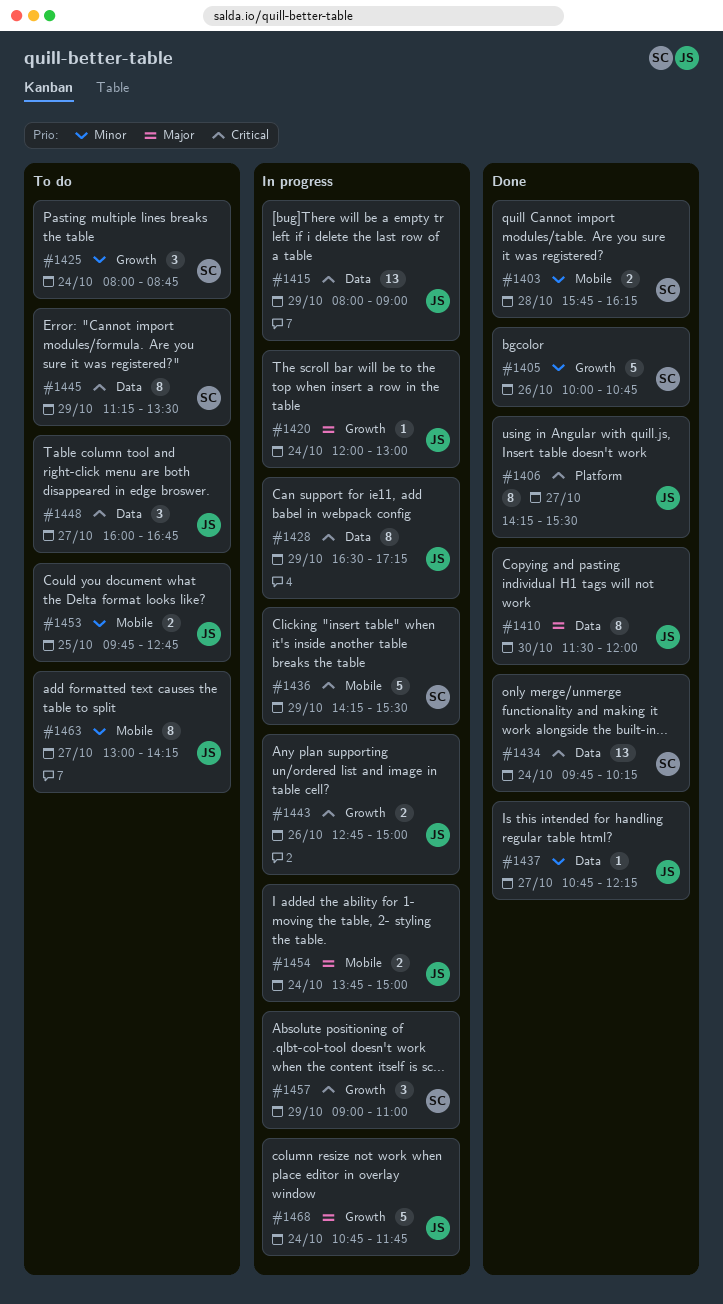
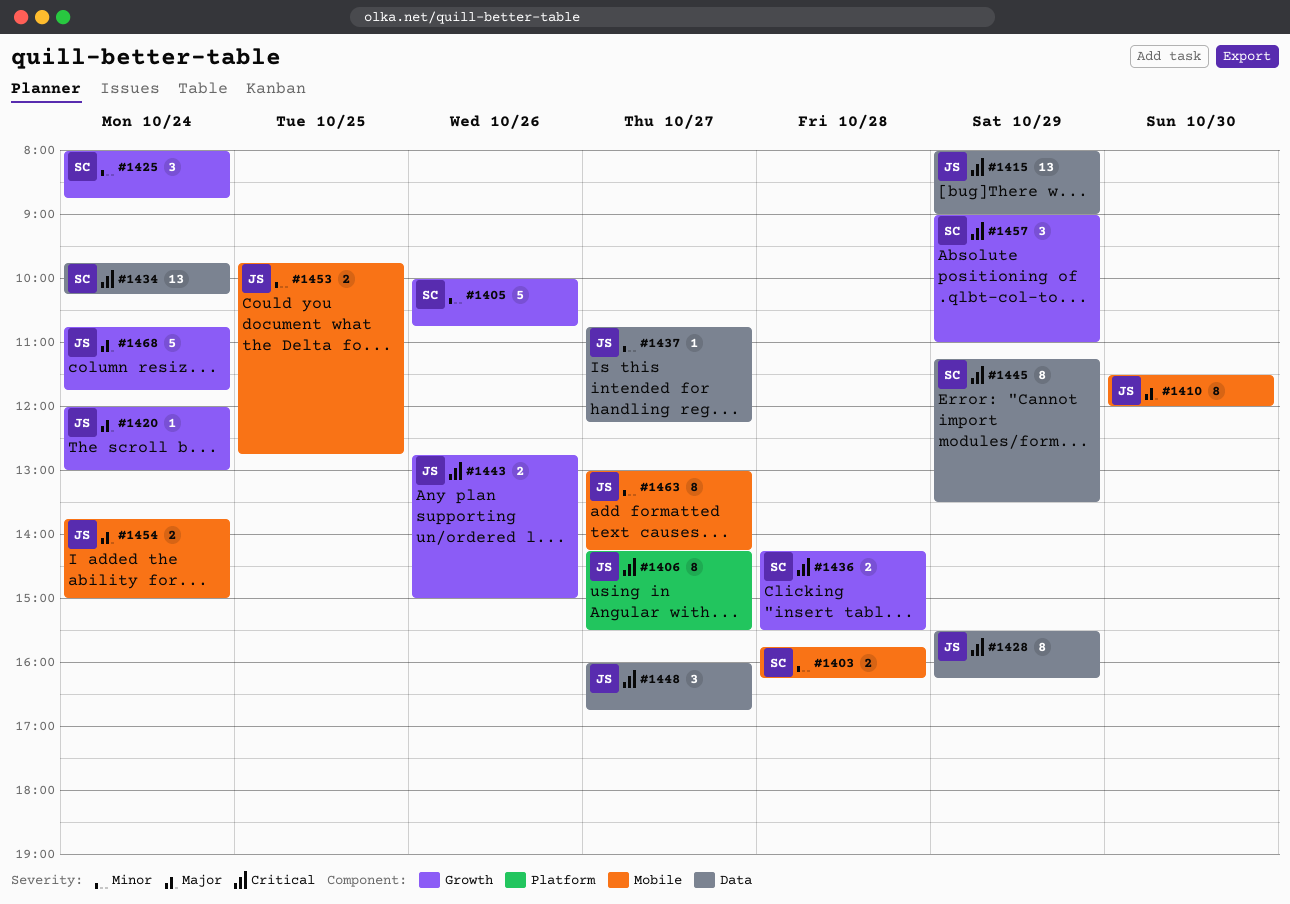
#1410, label: Data -> Mobile
#1428, begins: 16:30 -> 15:30
#1428, ends: 17:15 -> 16:15
#1436, label: Mobile -> Growth
#1436, estimate: 5 -> 2
#1436, day: Oct 29 -> Oct 28

